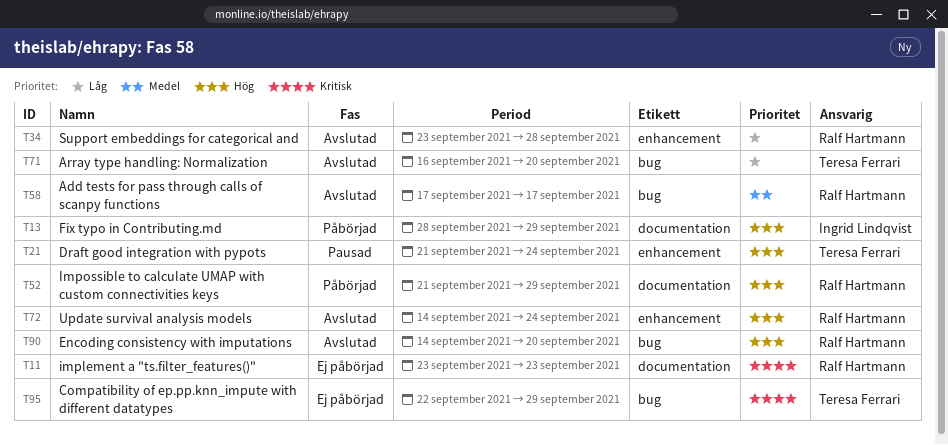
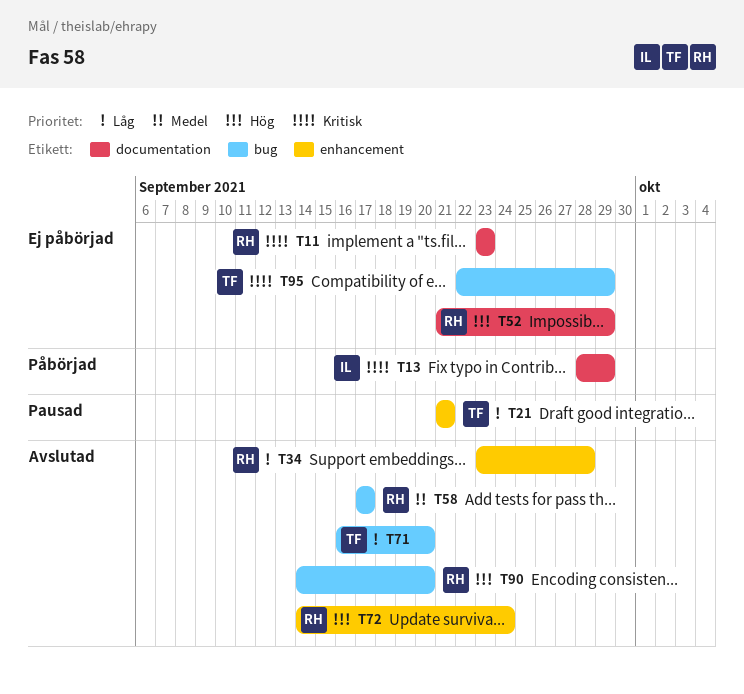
T13, priority: Hög -> Kritisk
T21, priority: Hög -> Låg
T21, due: Sep 24 -> Sep 21
T52, status: Påbörjad -> Ej påbörjad

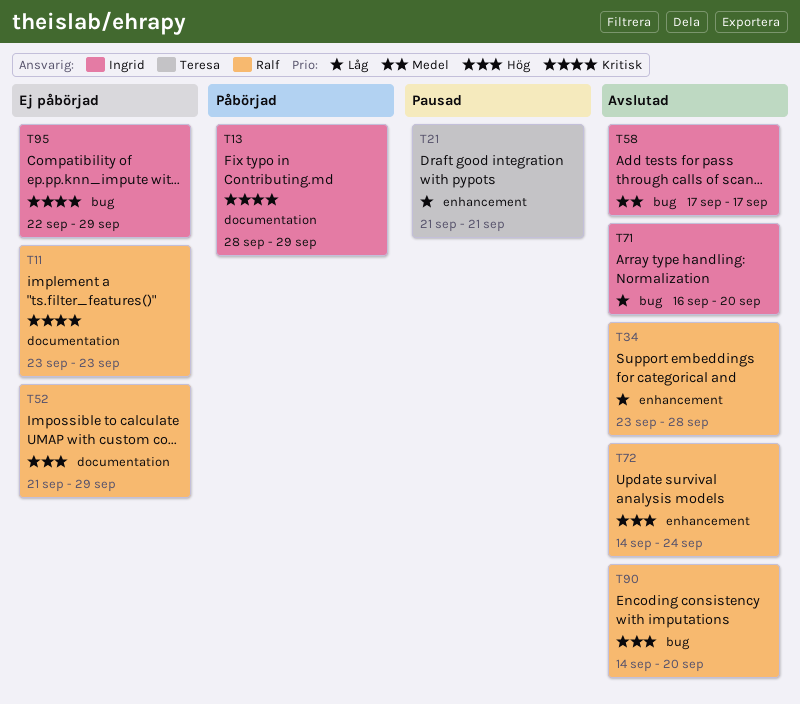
T58, owner: Ralf -> Ingrid
T71, owner: Teresa -> Ingrid
T95, owner: Teresa -> Ingrid

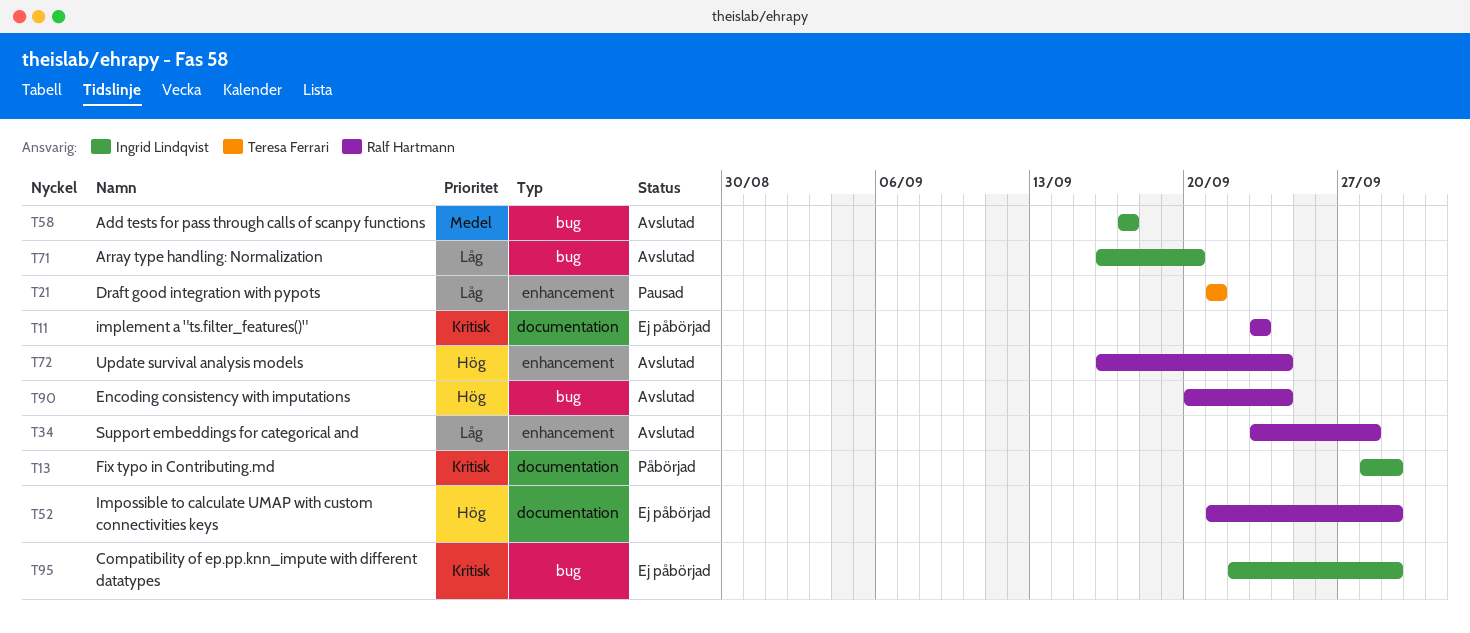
T72, start: Sep 14 -> Sep 16
T90, start: Sep 14 -> Sep 20
T90, due: Sep 20 -> Sep 24

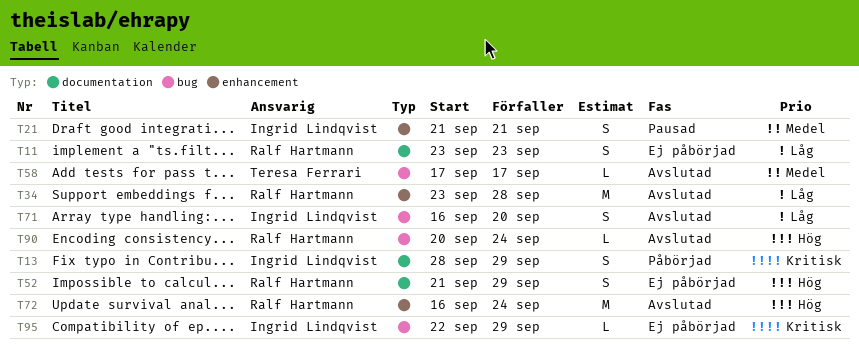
T11, priority: Kritisk -> Låg
T21, owner: Teresa Ferrari -> Ingrid Lindqvist
T21, priority: Låg -> Medel
T58, owner: Ingrid Lindqvist -> Teresa Ferrari

